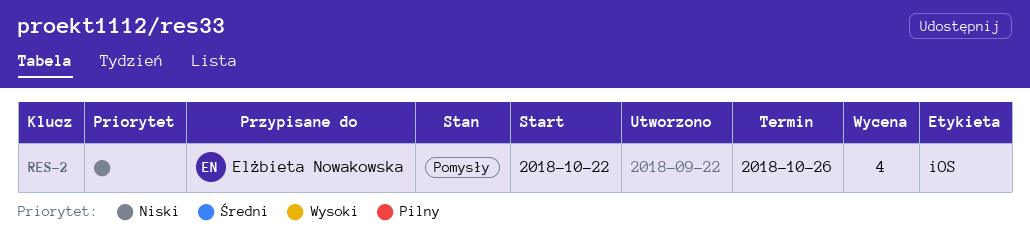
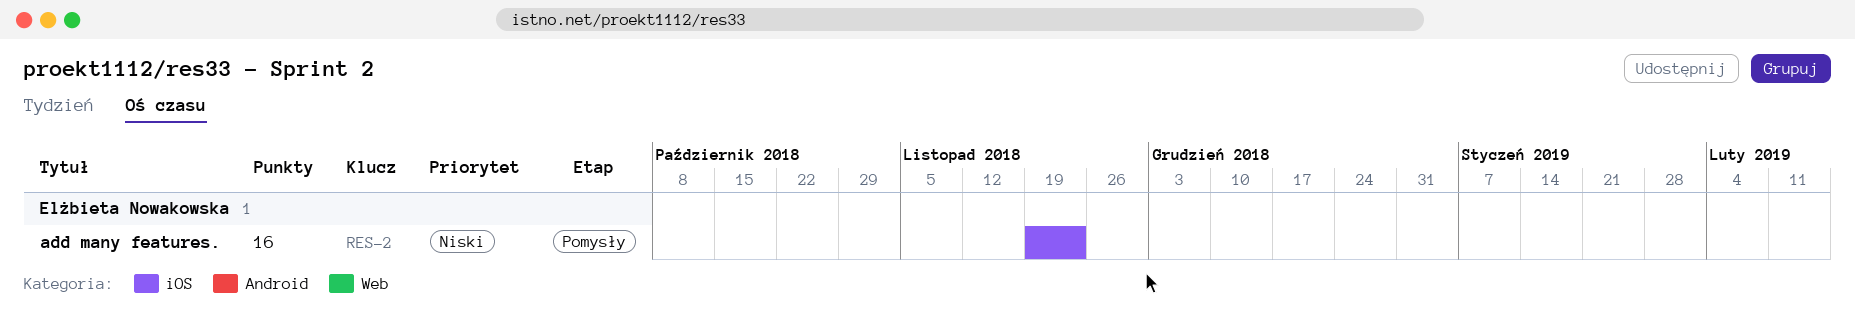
RES-2, estimate: 4 -> 16
RES-2, start: Oct 22 -> Nov 19
RES-2, due: Oct 26 -> Nov 23

